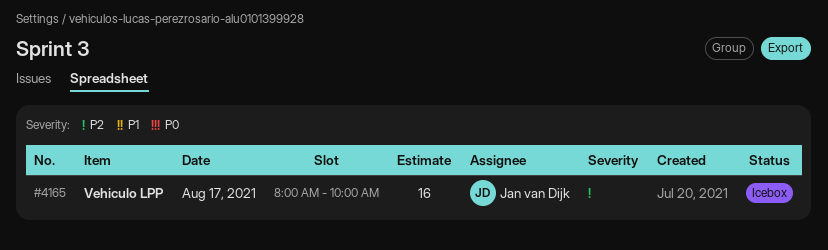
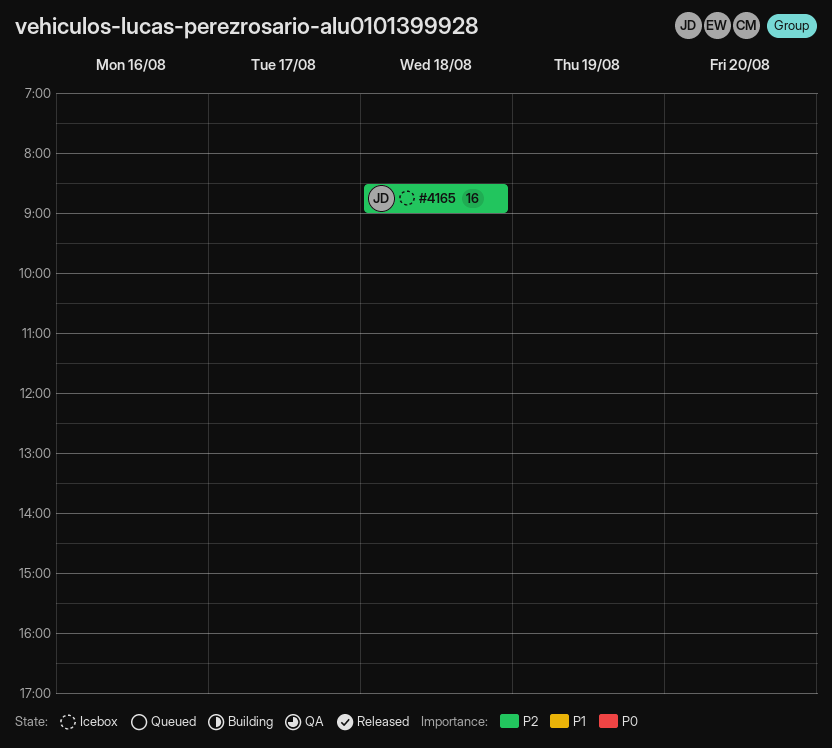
#4165, day: Aug 17 -> Aug 18
#4165, begins: 08:00 -> 08:30
#4165, ends: 10:00 -> 09:00

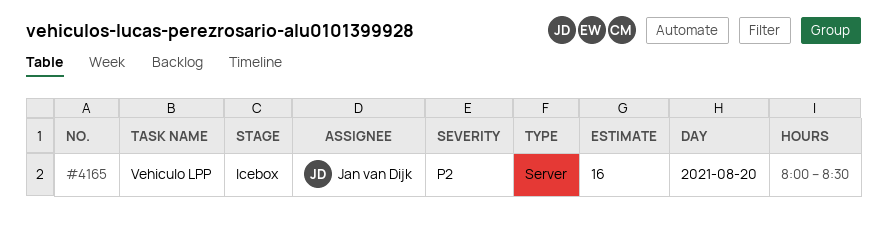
#4165, day: Aug 18 -> Aug 20
#4165, begins: 08:30 -> 08:00
#4165, ends: 09:00 -> 08:30

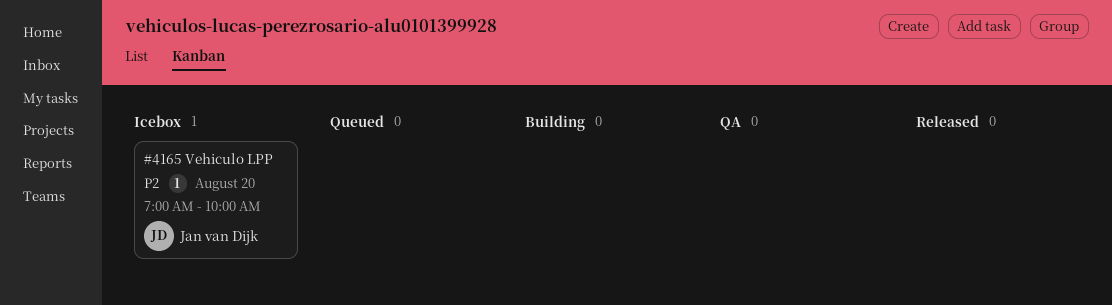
#4165, estimate: 16 -> 1
#4165, begins: 08:00 -> 07:00
#4165, ends: 08:30 -> 10:00

